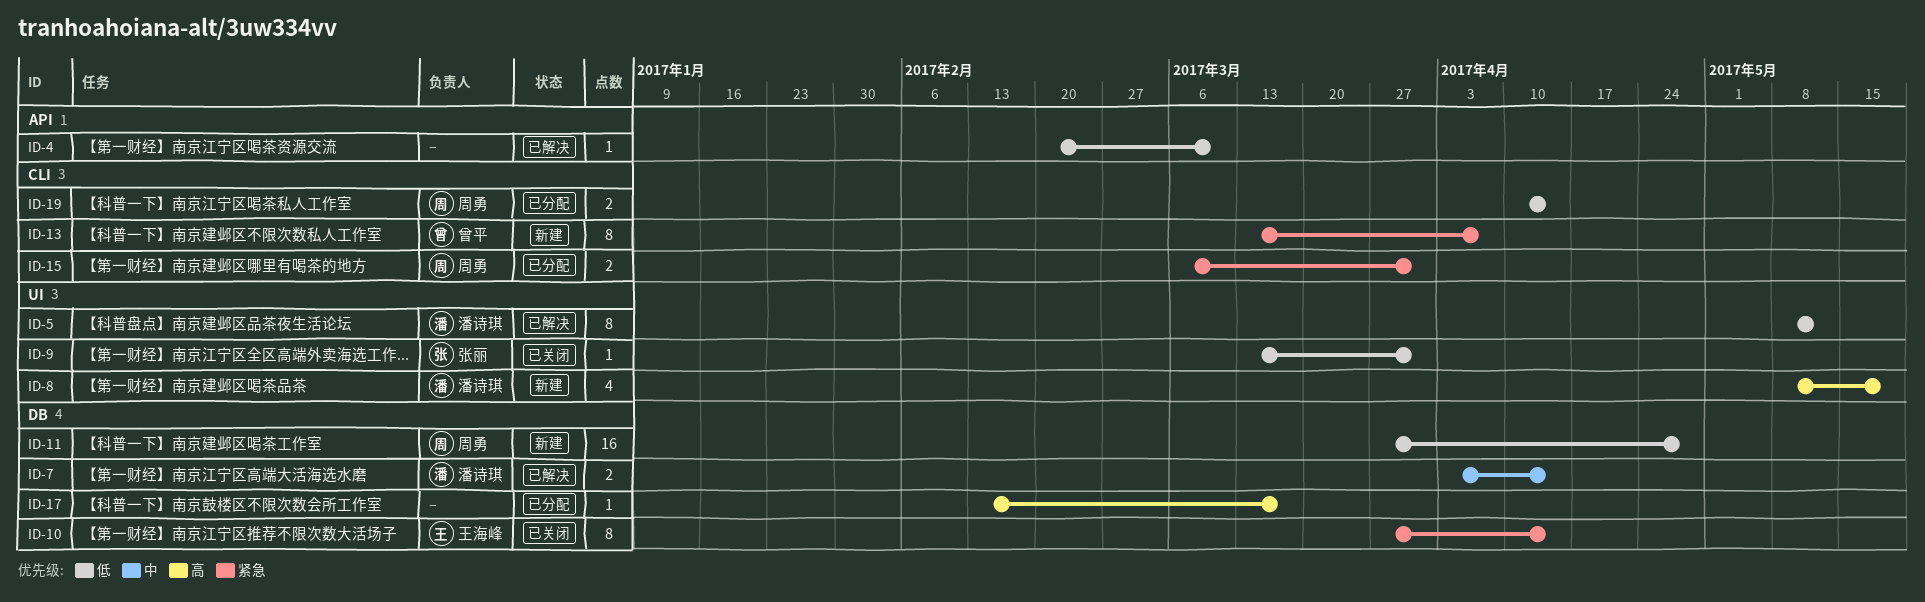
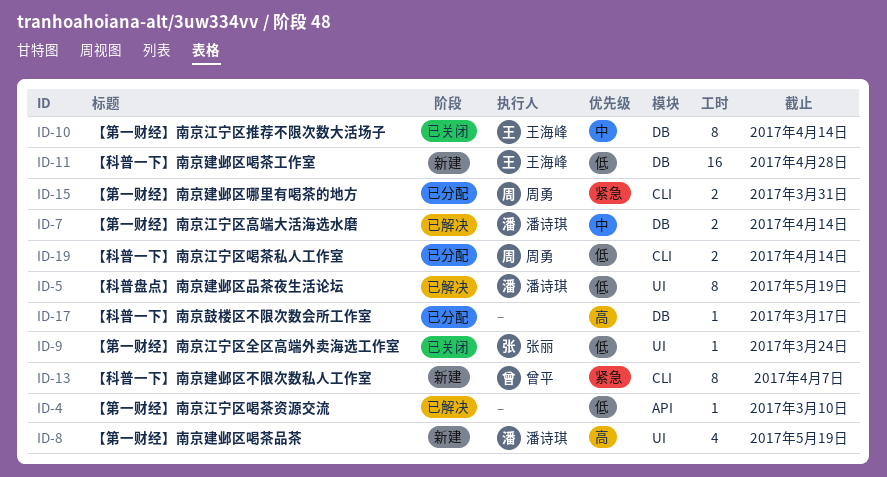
ID-5, due: May 12 -> May 19
ID-9, due: Mar 31 -> Mar 24
ID-10, priority: 紧急 -> 中
ID-11, owner: 周勇 -> 王海峰

